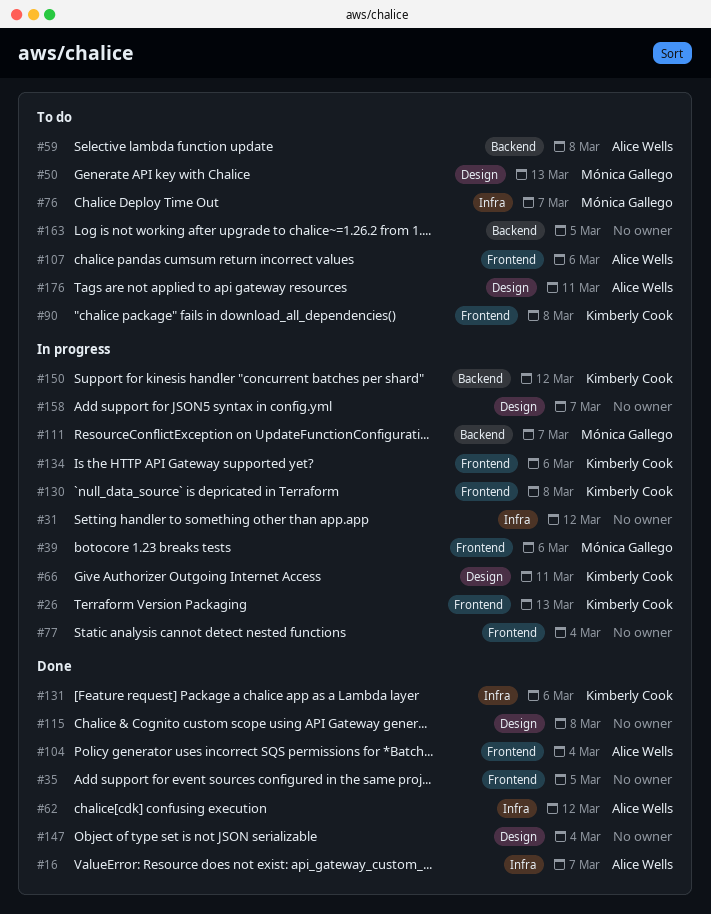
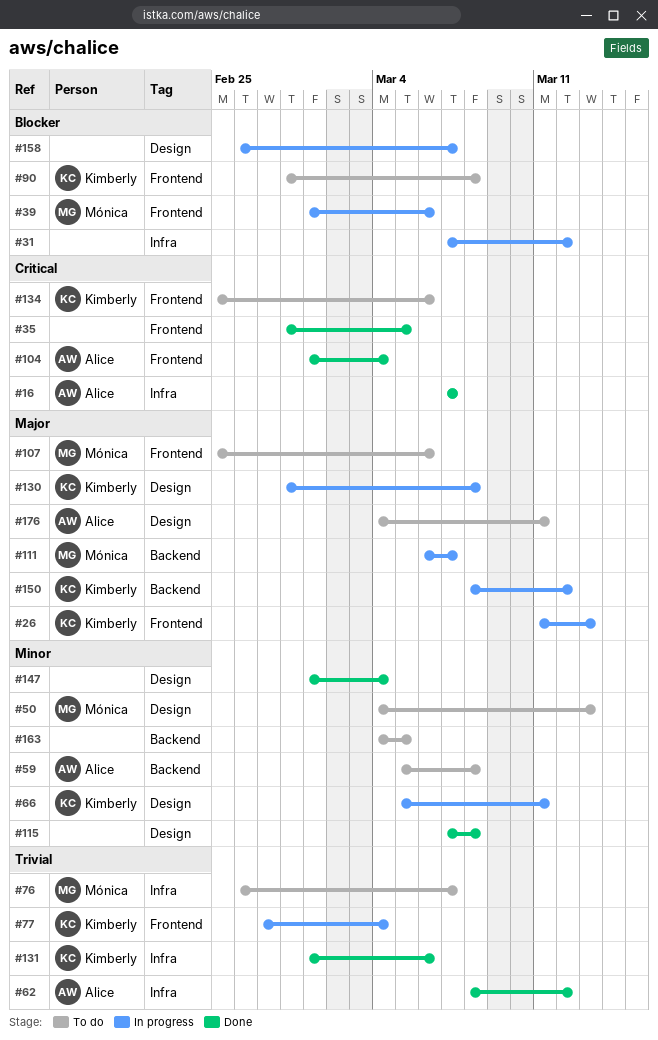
#77, owner: none -> Kimberly Cook
#107, owner: Alice Wells -> Mónica Gallego
#130, label: Frontend -> Design
#134, status: In progress -> To do

